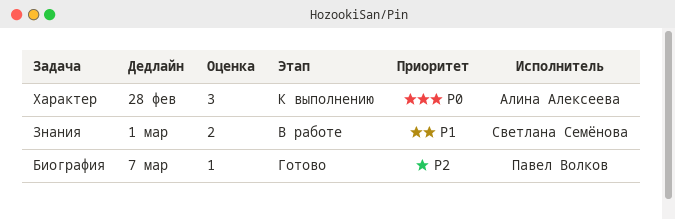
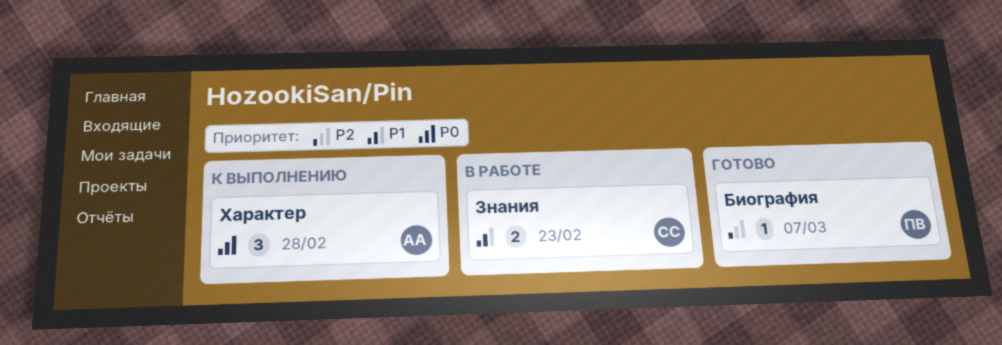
Знания, due: Mar 1 -> Feb 23

